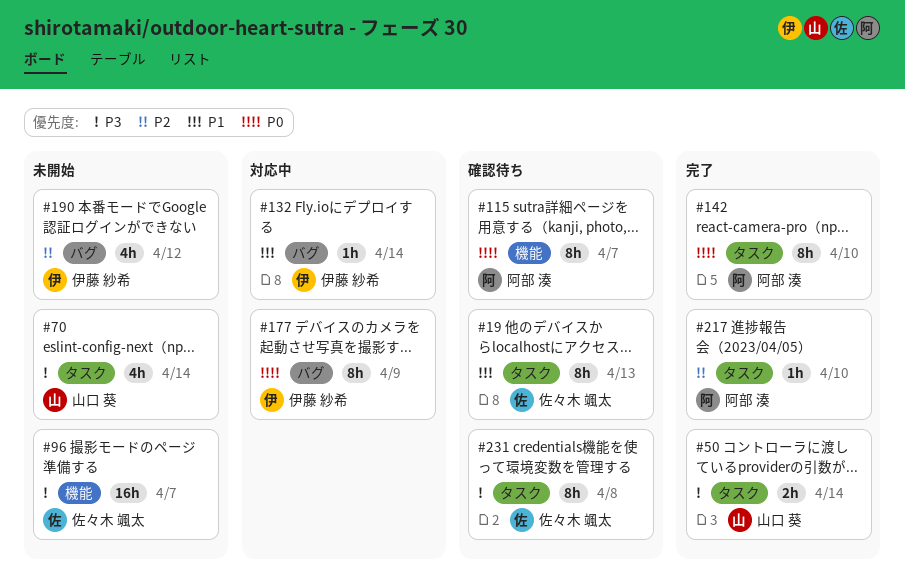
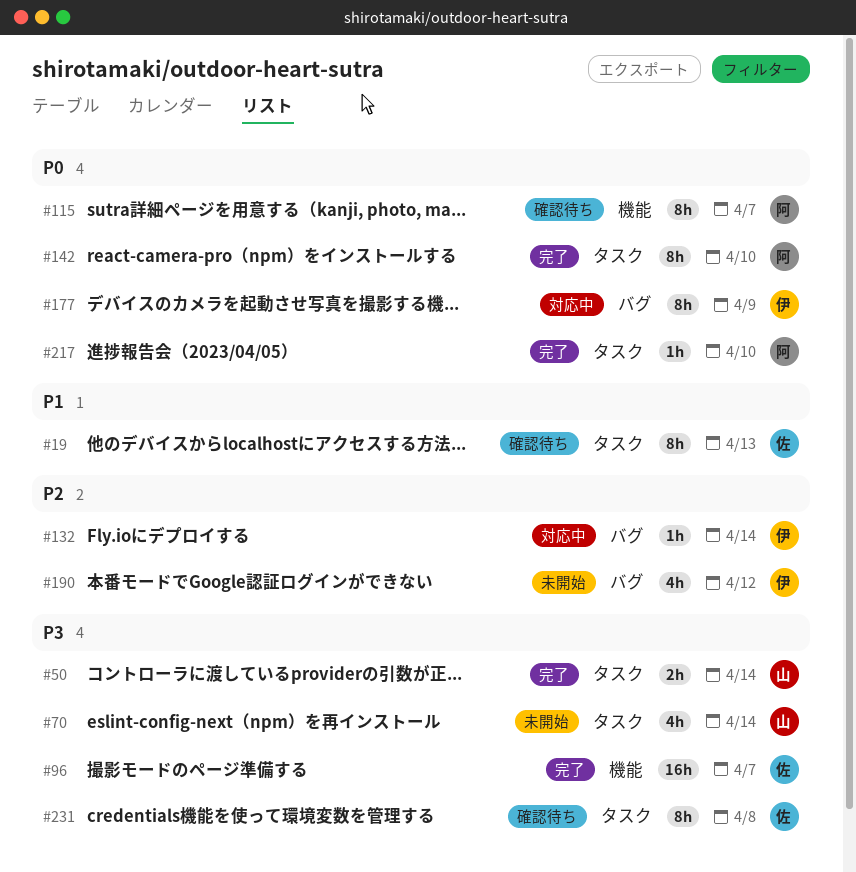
#96, status: 未開始 -> 完了
#132, priority: P1 -> P2
#217, priority: P2 -> P0

